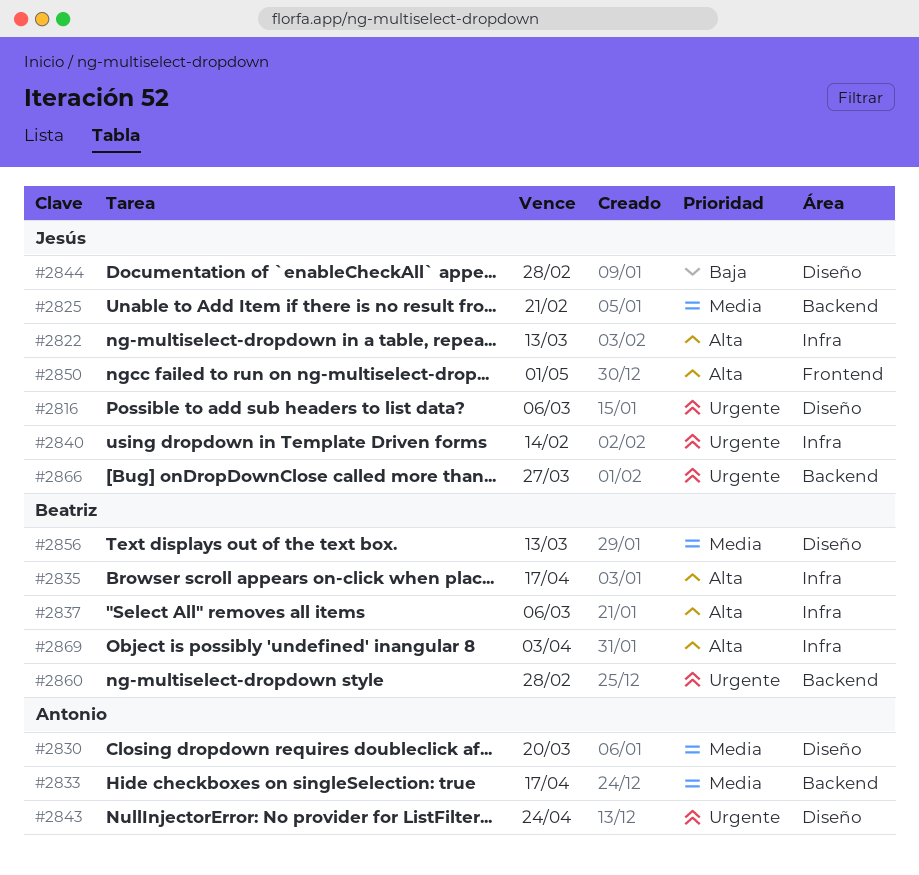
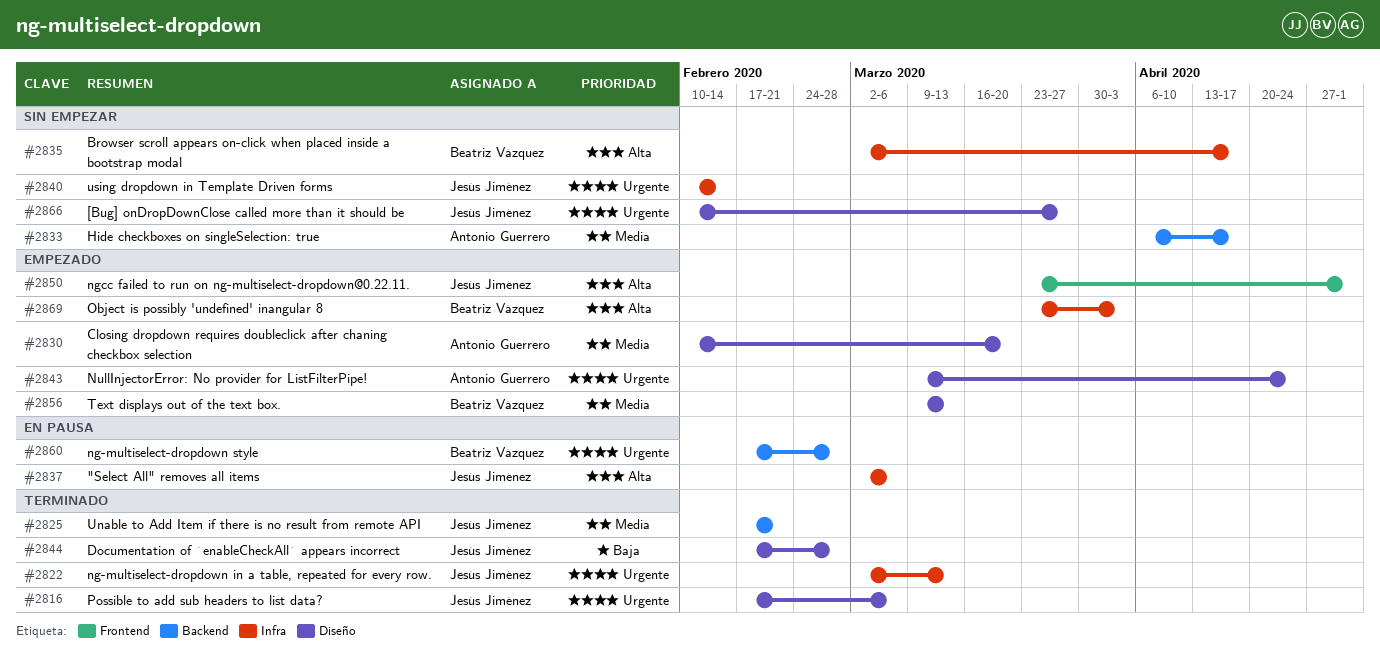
#2822, priority: Alta -> Urgente
#2837, owner: Beatriz Vázquez -> Jesús Jiménez
#2866, label: Backend -> Diseño

